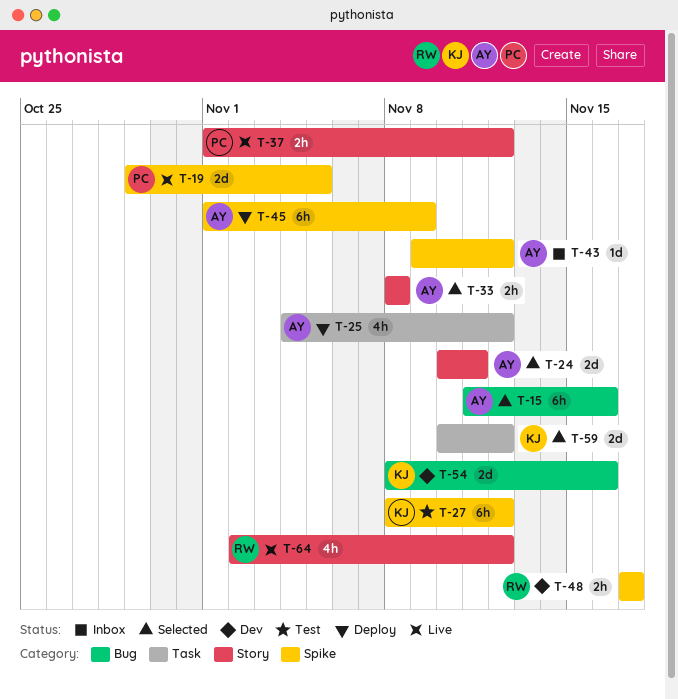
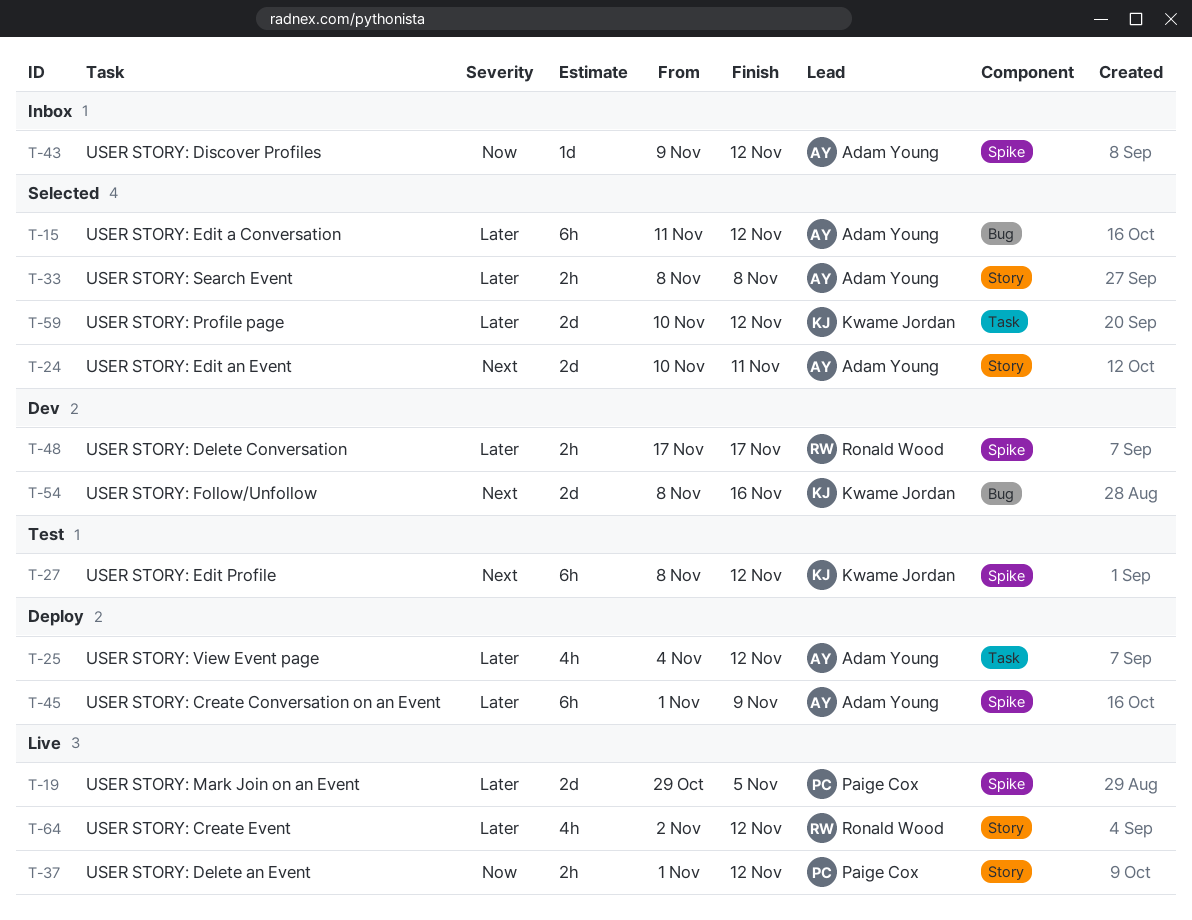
T-15, due: Nov 16 -> Nov 12

